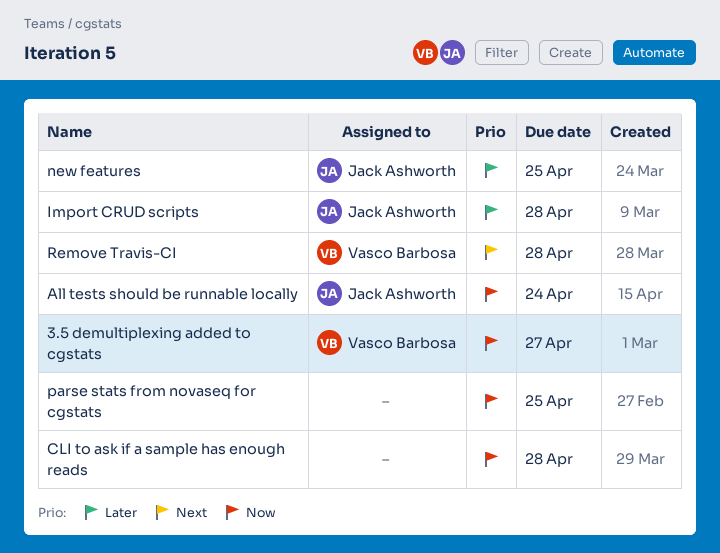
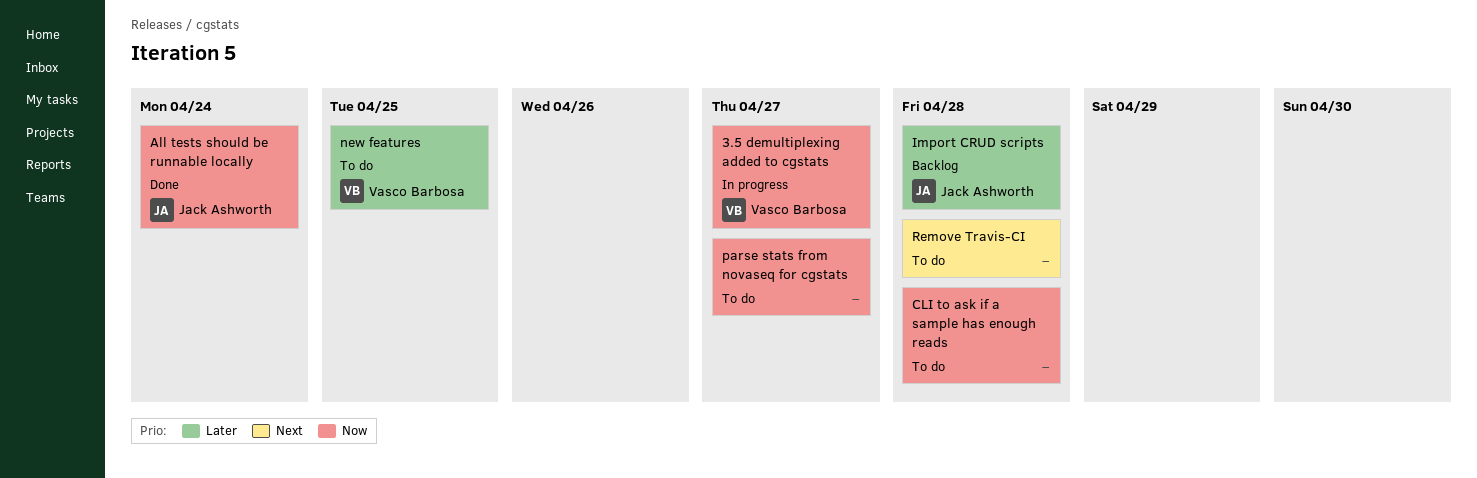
new features, owner: Jack Ashworth -> Vasco Barbosa
parse stats from novaseq for cgstats, due: Apr 25 -> Apr 27
Remove Travis-CI, owner: Vasco Barbosa -> none

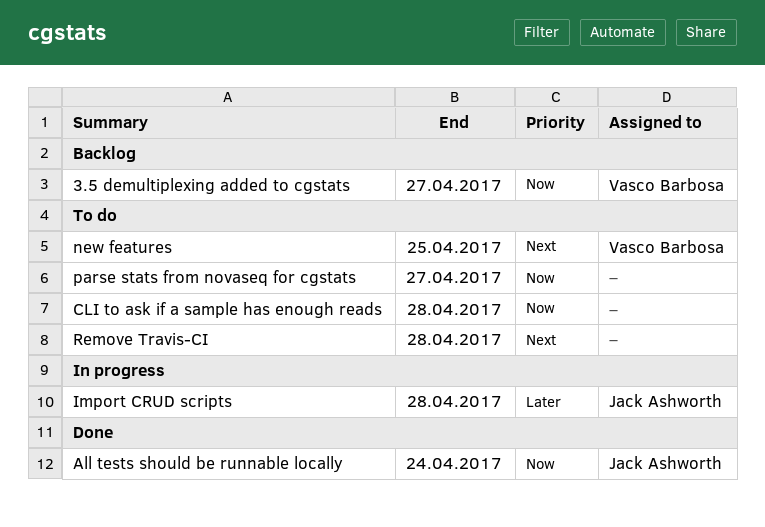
3.5 demultiplexing added to cgstats, status: In progress -> Backlog
Import CRUD scripts, status: Backlog -> In progress
new features, priority: Later -> Next

